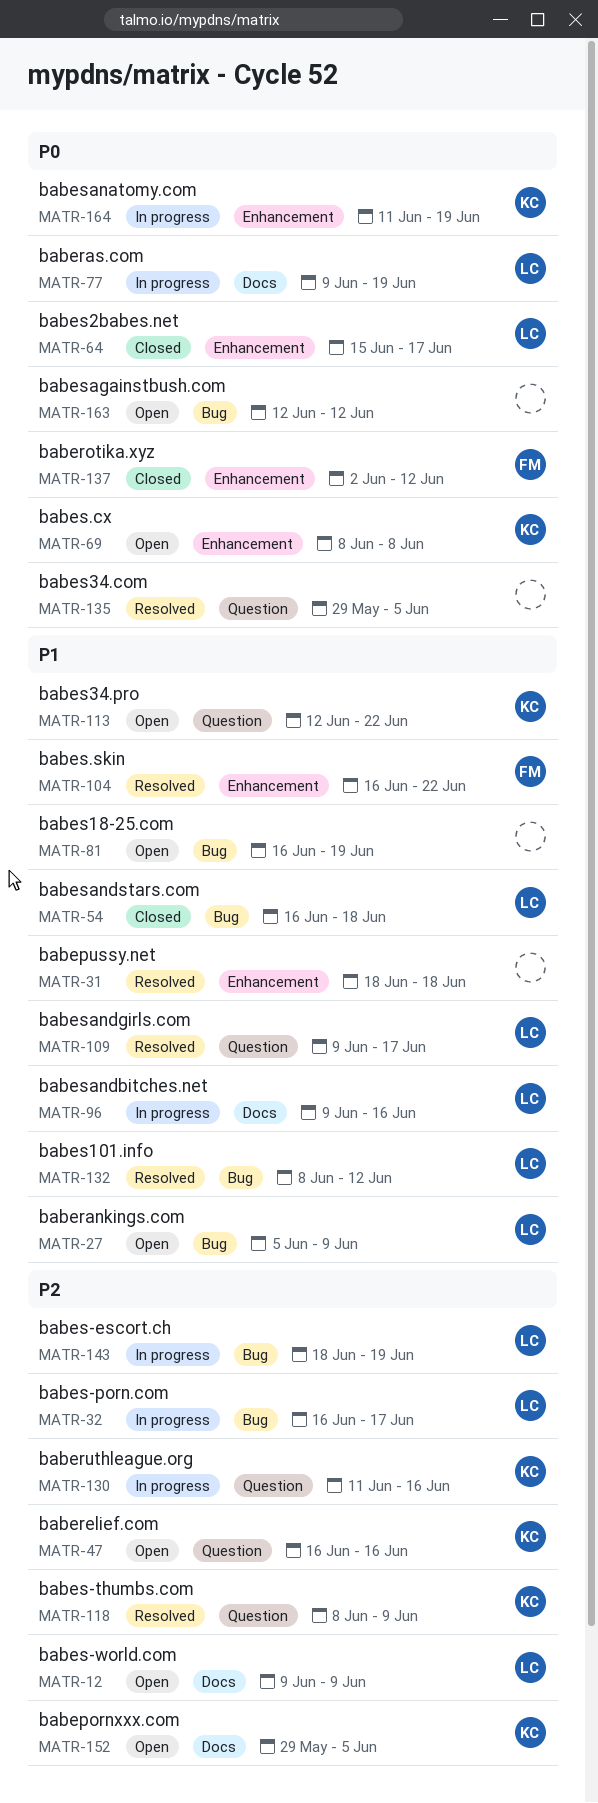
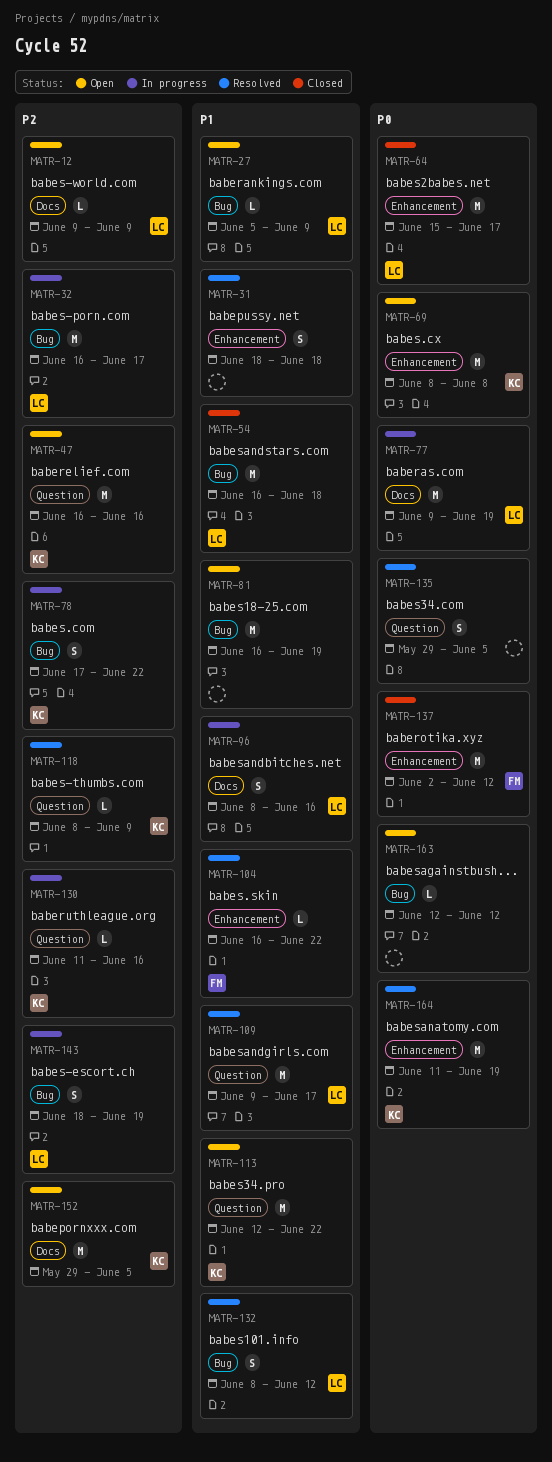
MATR-78: none -> present
MATR-96, start: Jun 9 -> Jun 8
MATR-164, status: In progress -> Resolved

